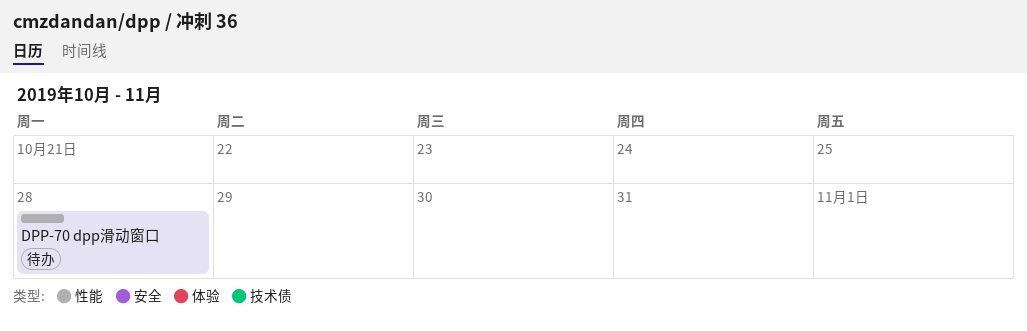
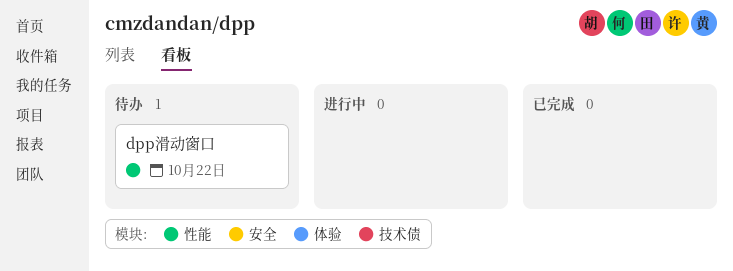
dpp滑动窗口, due: Oct 28 -> Oct 22

